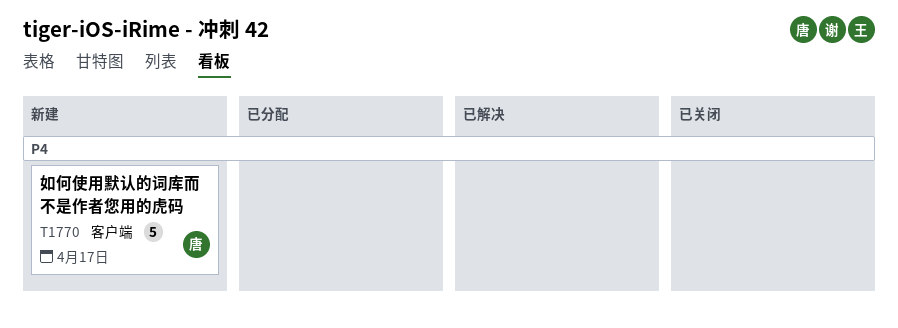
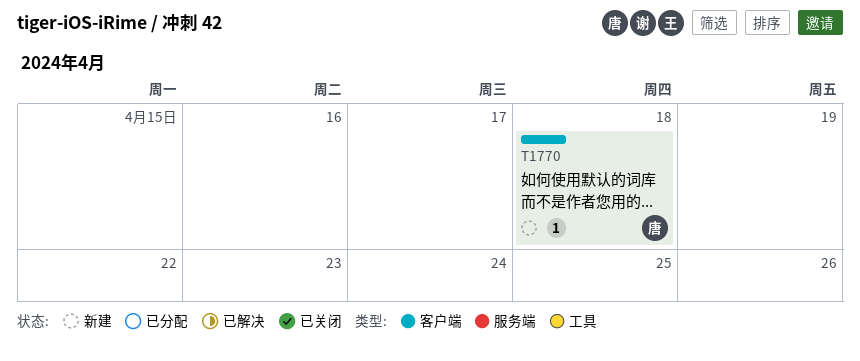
T1770, estimate: 5 -> 1
T1770, due: Apr 17 -> Apr 18

